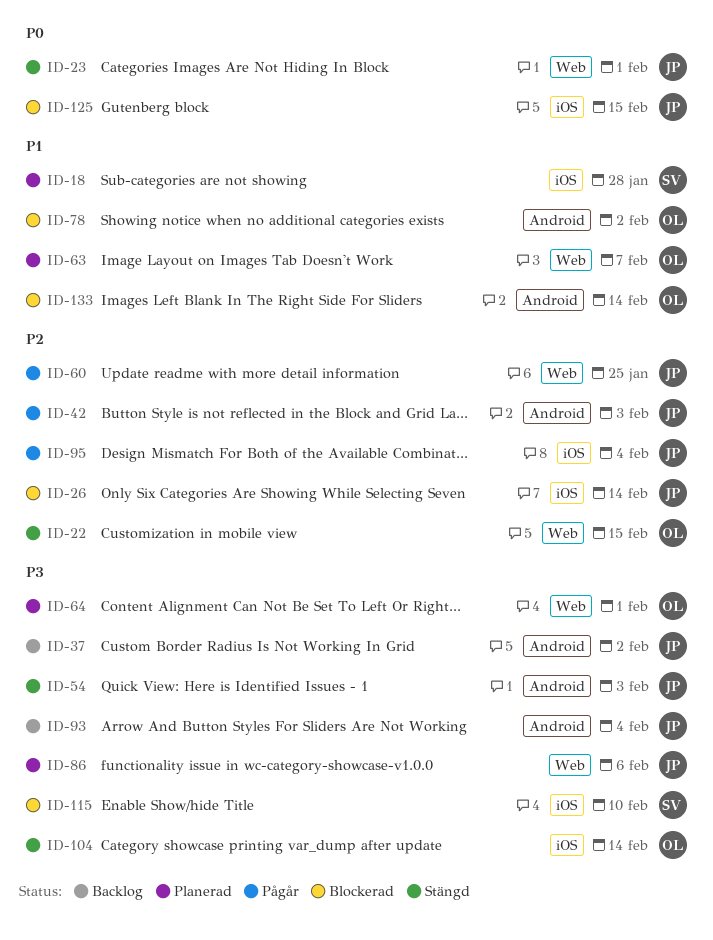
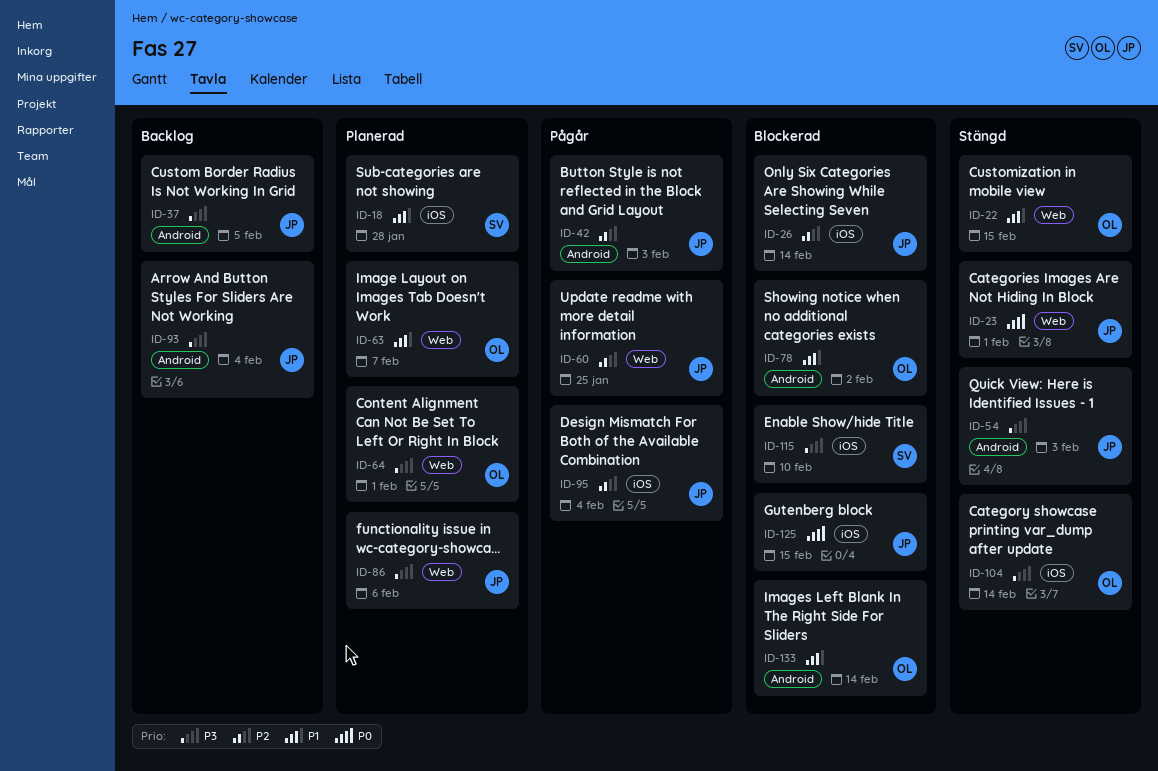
ID-22, priority: P2 -> P1
ID-37, due: Feb 2 -> Feb 5

